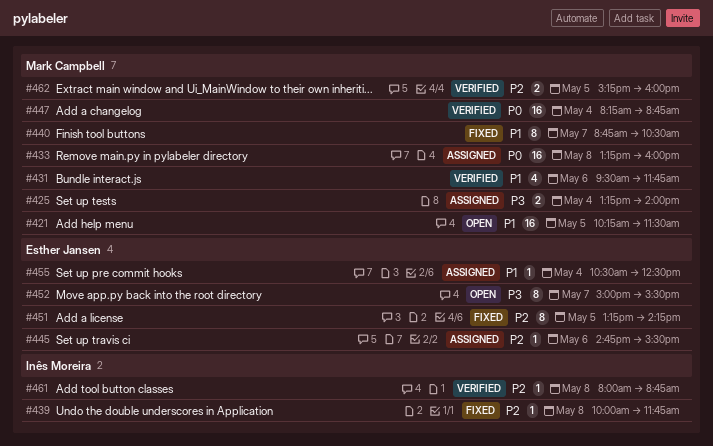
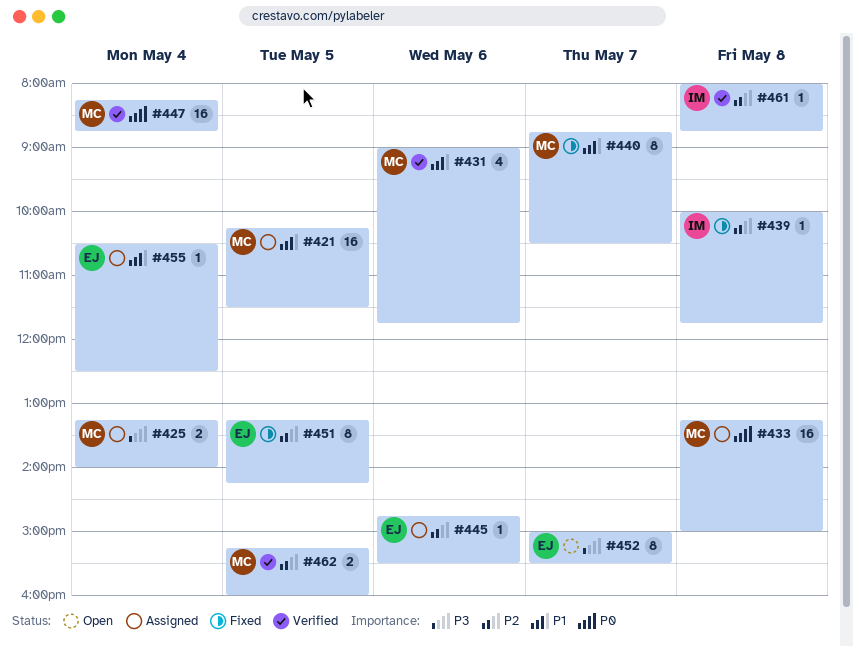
#421, status: Open -> Assigned
#431, begins: 09:30 -> 09:00
#433, ends: 16:00 -> 15:00

